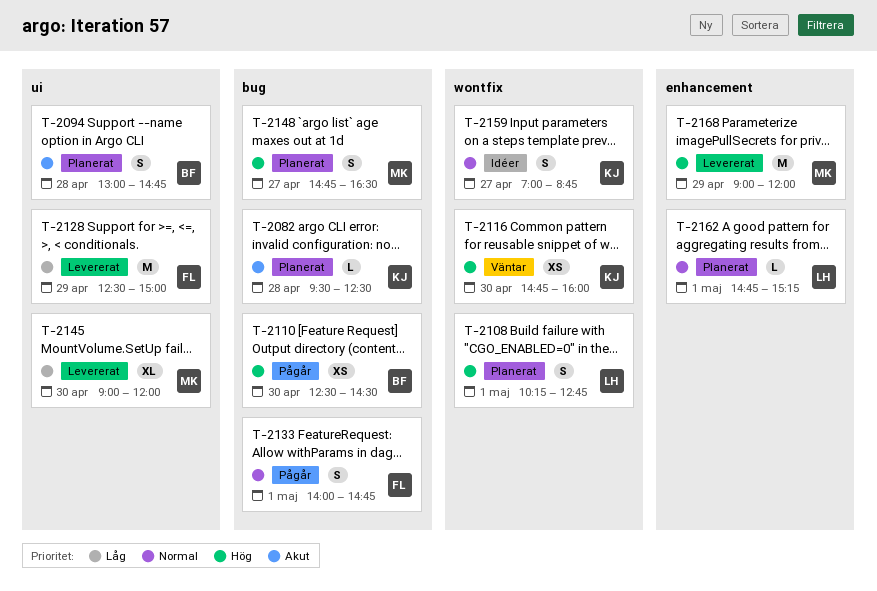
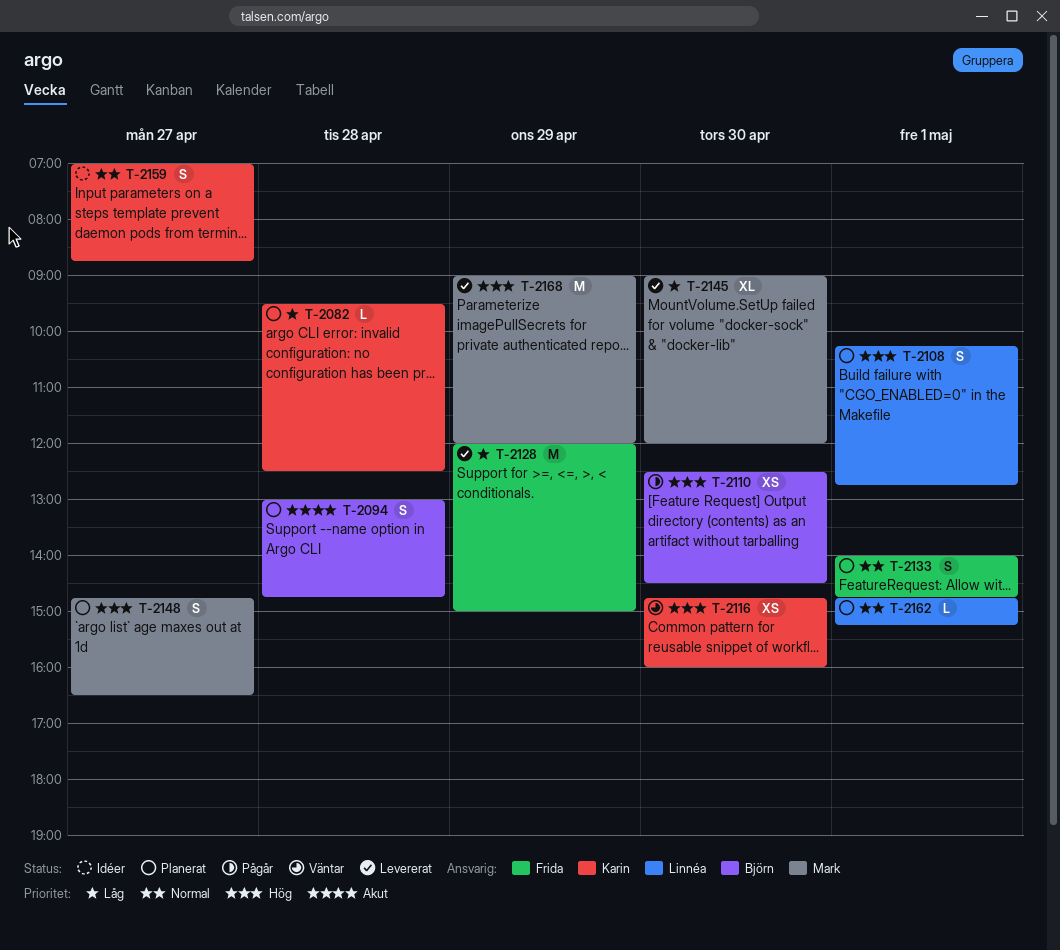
T-2082, priority: Akut -> Låg
T-2128, begins: 12:30 -> 12:00
T-2133, status: Pågår -> Planerat

